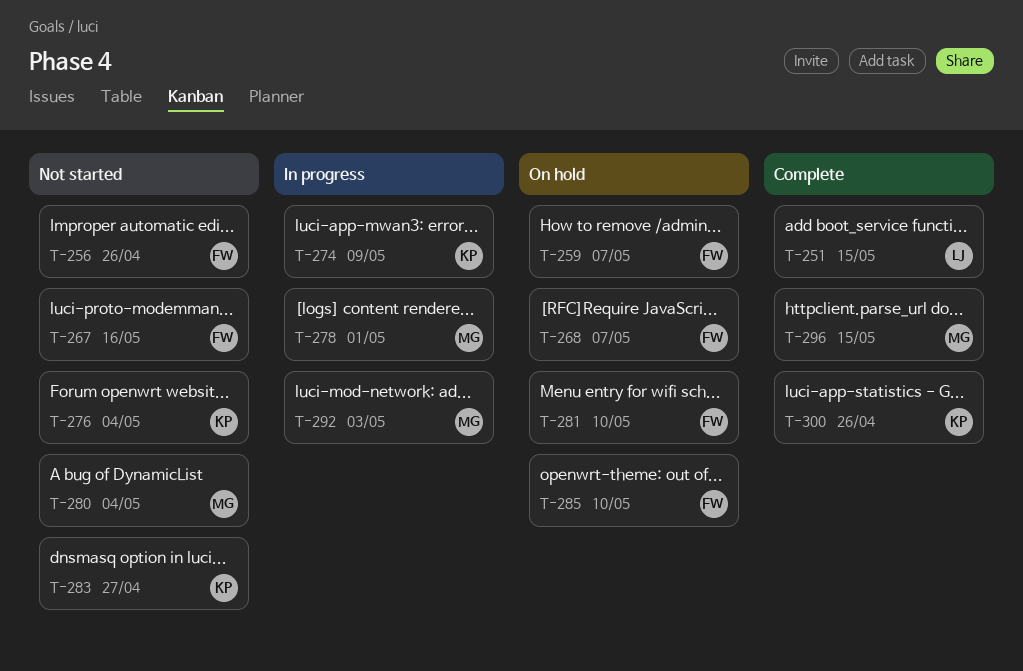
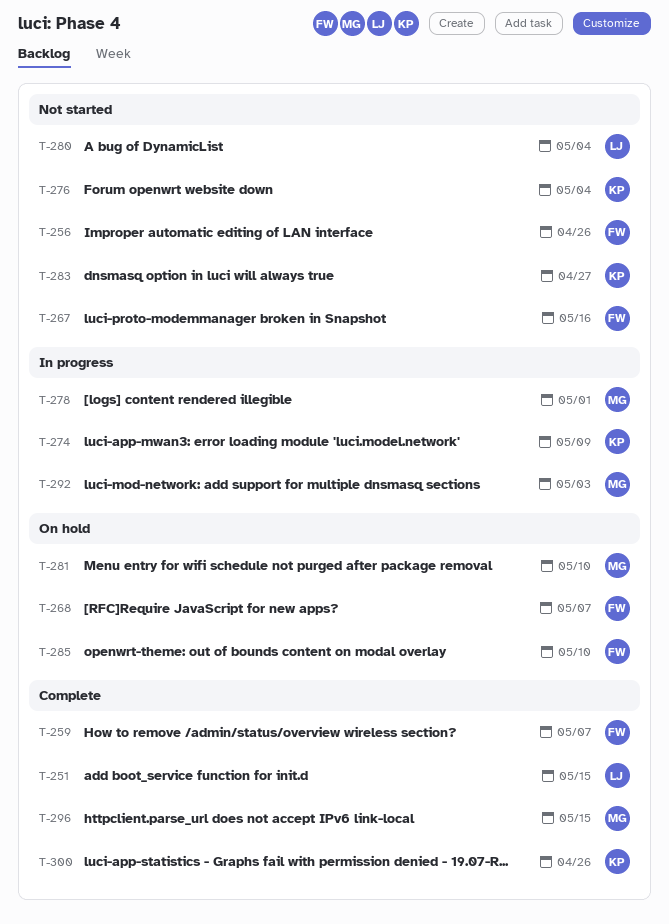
T-259, status: On hold -> Complete
T-280, owner: MG -> LJ
T-281, owner: FW -> MG

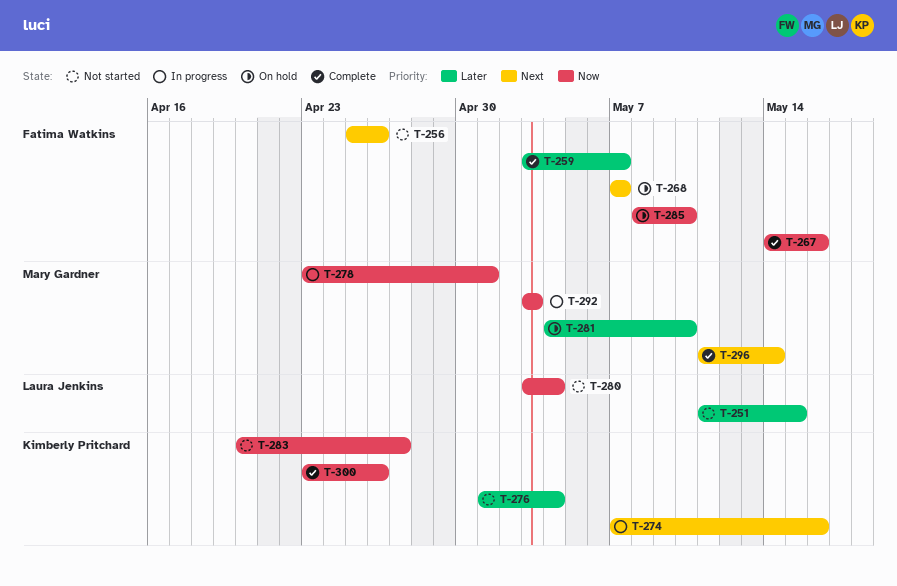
T-251, status: Complete -> Not started
T-267, status: Not started -> Complete
T-274, due: May 9 -> May 16
T-296, due: May 15 -> May 14

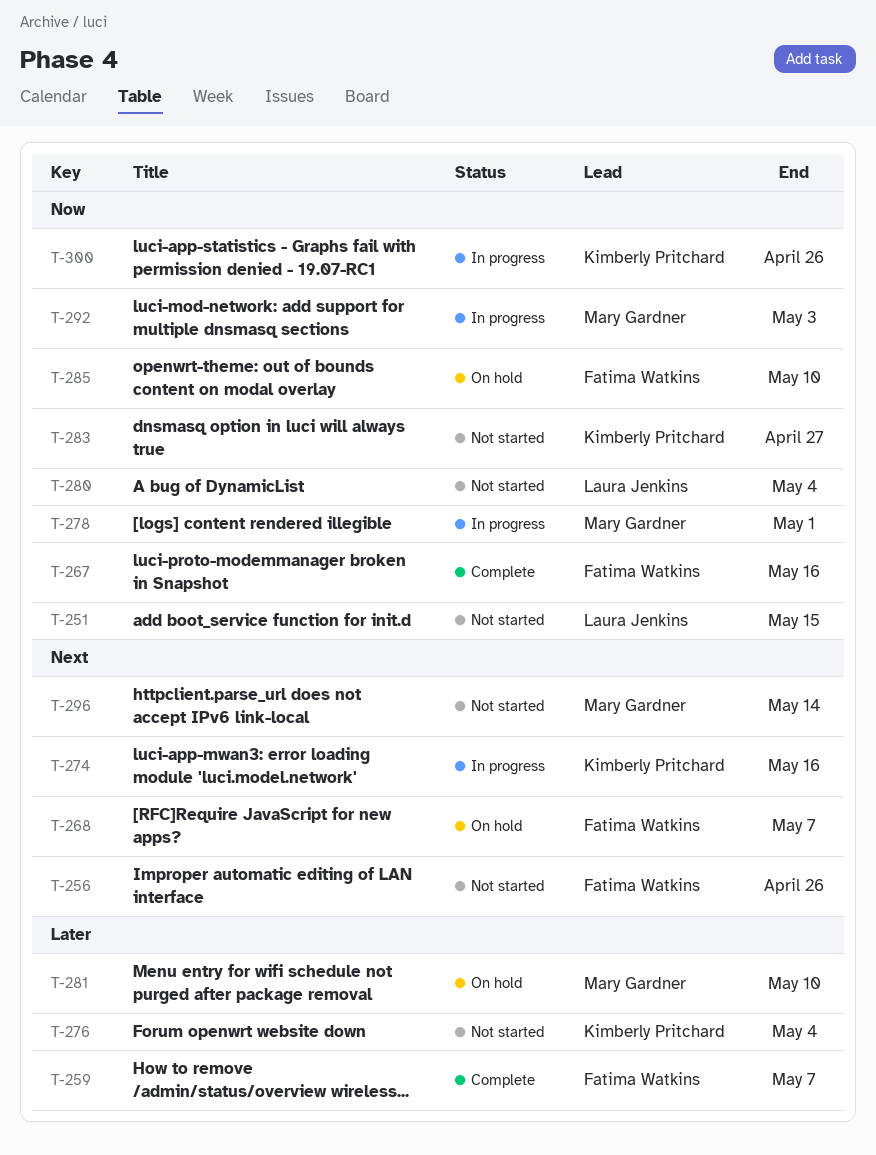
T-251, priority: Later -> Now
T-296, status: Complete -> Not started
T-300, status: Complete -> In progress

